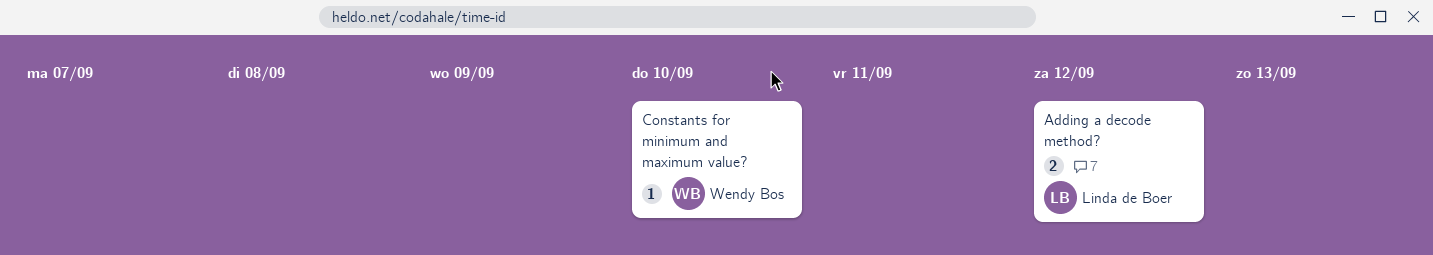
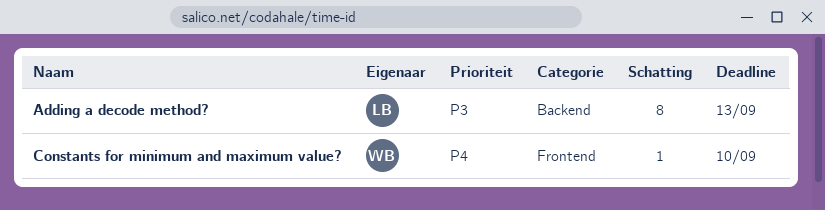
Adding a decode method?, estimate: 2 -> 8
Adding a decode method?, due: Sep 12 -> Sep 13

